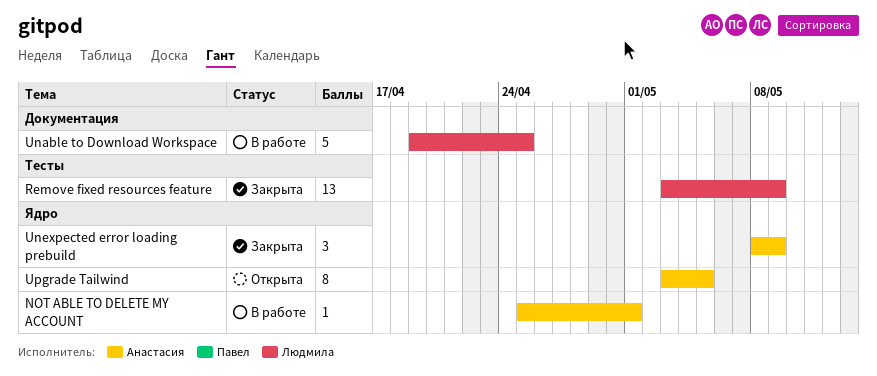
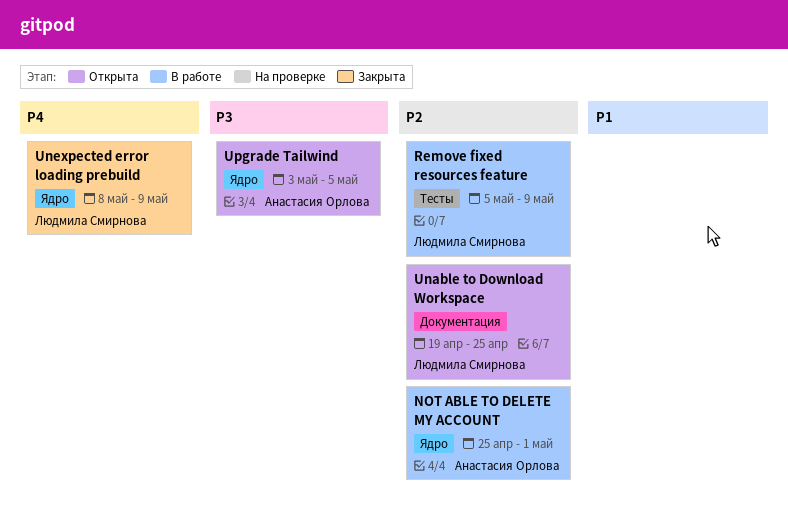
Remove fixed resources feature, status: Закрыта -> В работе
Remove fixed resources feature, start: May 3 -> May 5
Unable to Download Workspace, status: В работе -> Открыта
Unexpected error loading prebuild, owner: Анастасия Орлова -> Людмила Смирнова

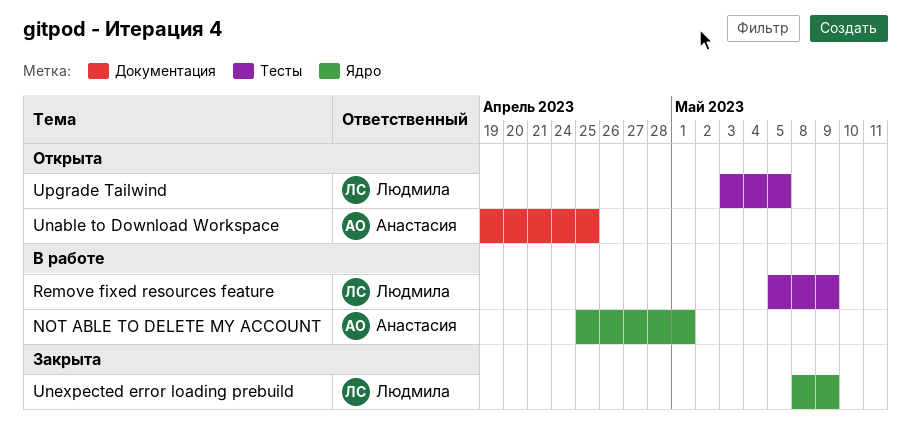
Unable to Download Workspace, owner: Людмила Смирнова -> Анастасия Орлова
Upgrade Tailwind, owner: Анастасия Орлова -> Людмила Смирнова
Upgrade Tailwind, label: Ядро -> Тесты

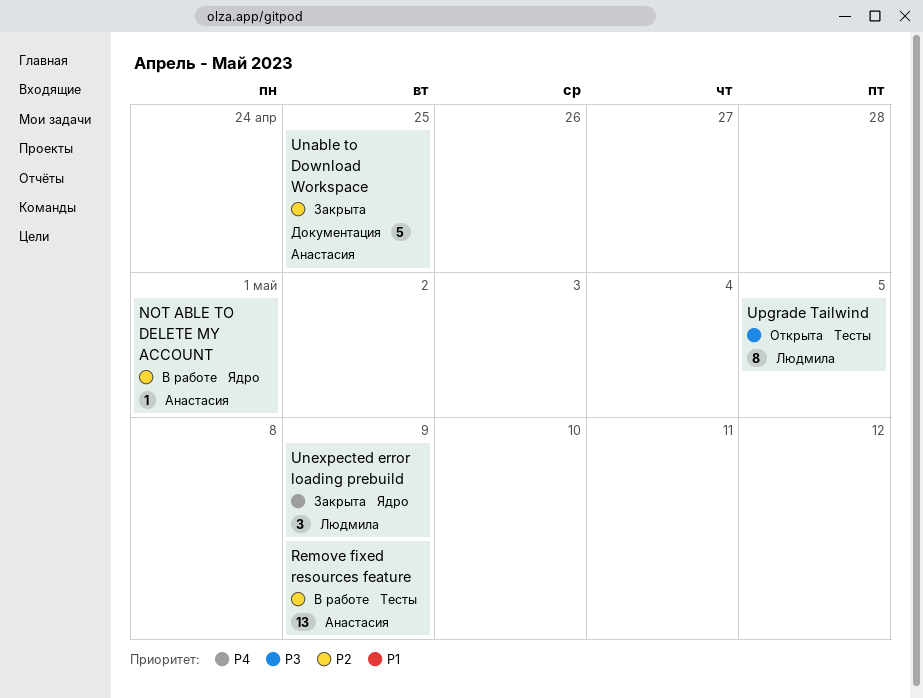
Remove fixed resources feature, owner: Людмила -> Анастасия
Unable to Download Workspace, status: Открыта -> Закрыта

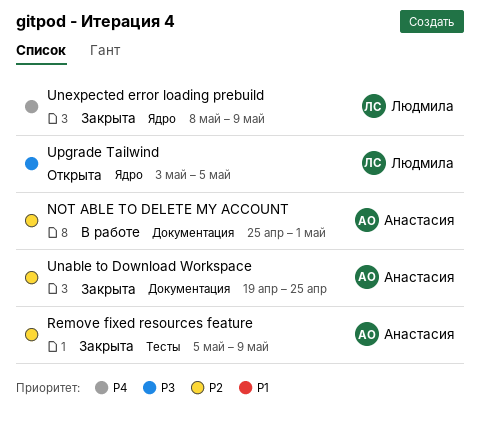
NOT ABLE TO DELETE MY ACCOUNT, label: Ядро -> Документация
Remove fixed resources feature, status: В работе -> Закрыта
Upgrade Tailwind, label: Тесты -> Ядро

